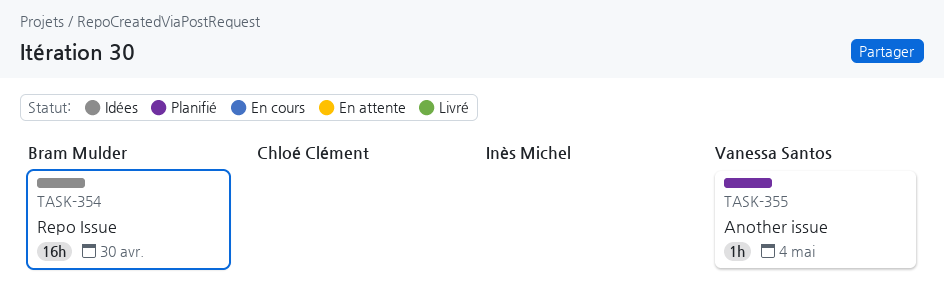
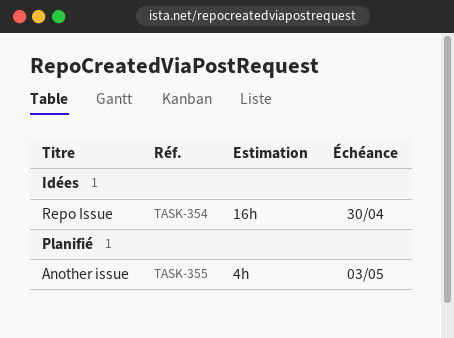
TASK-355, estimate: 1h -> 4h
TASK-355, due: May 4 -> May 3

